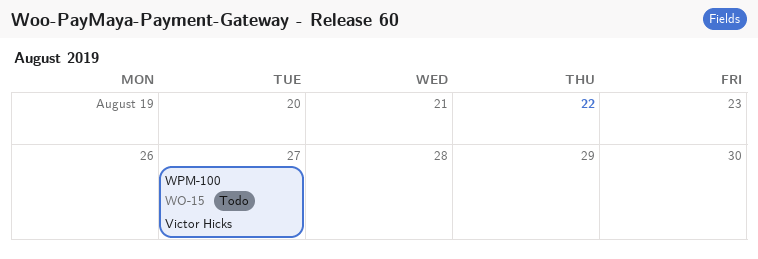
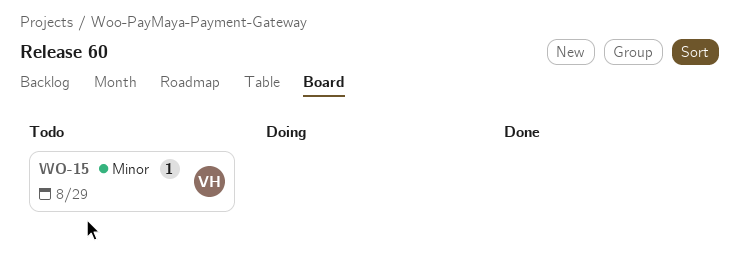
WO-15, due: Aug 27 -> Aug 29

